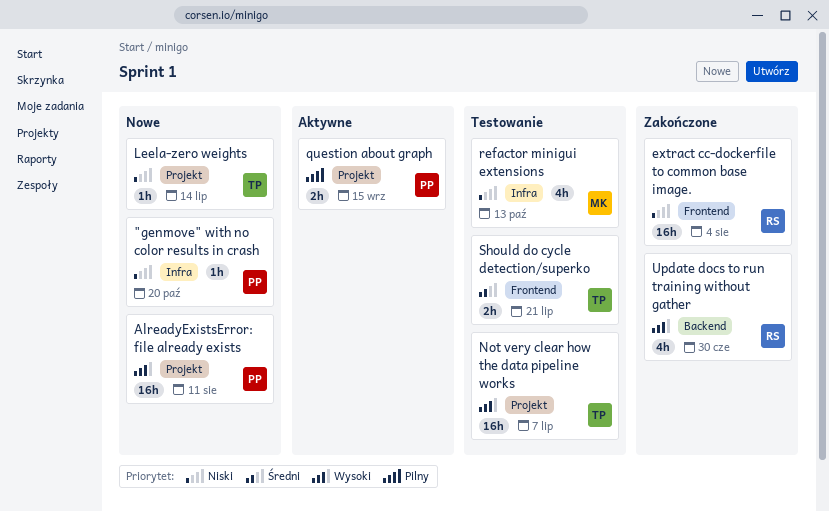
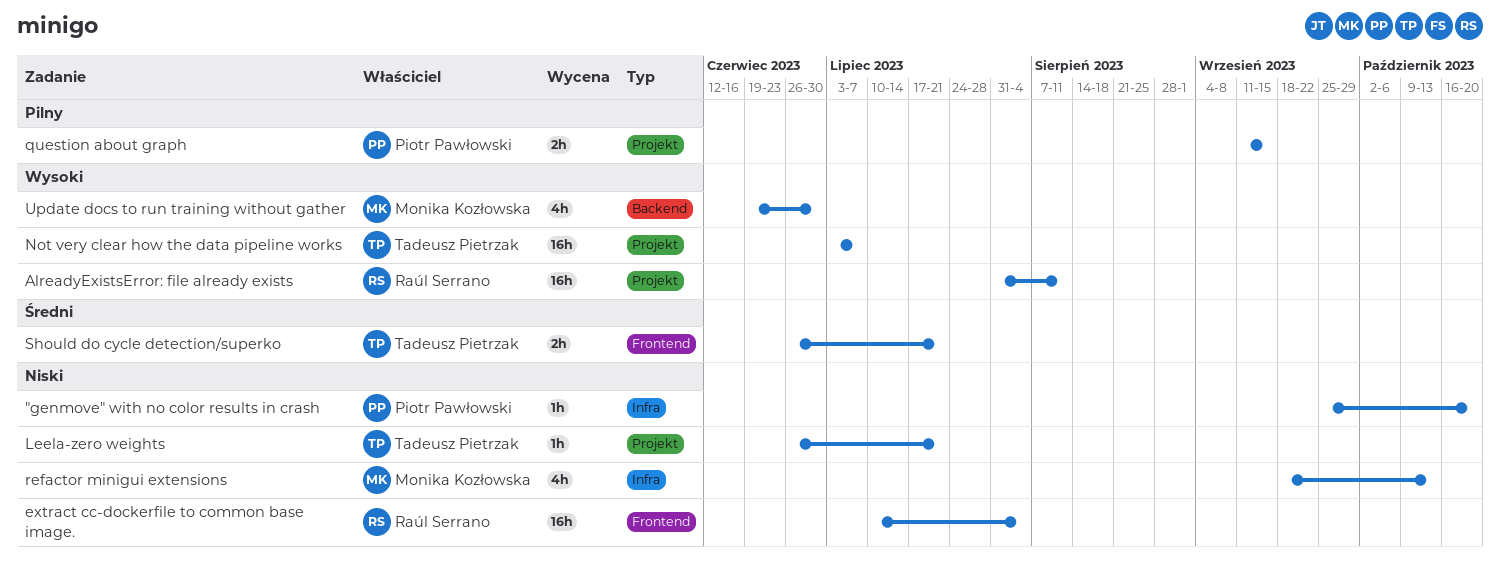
AlreadyExistsError: file already exists, owner: Piotr Pawłowski -> Raúl Serrano
Leela-zero weights, due: Jul 14 -> Jul 21
Update docs to run training without gather, owner: Raúl Serrano -> Monika Kozłowska

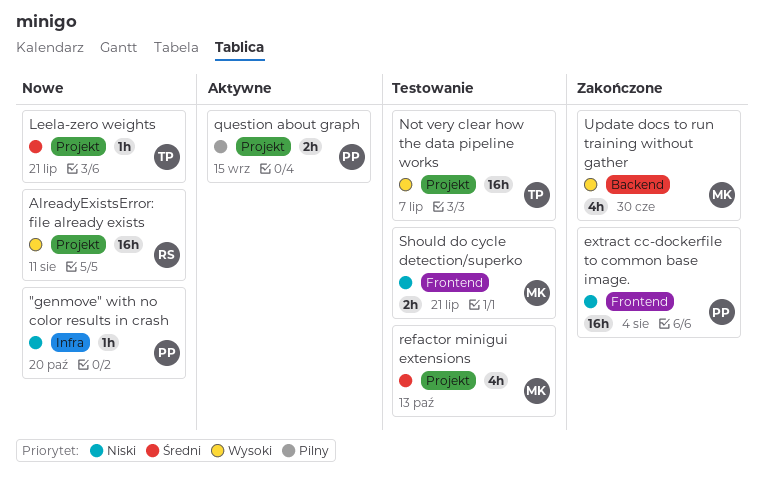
extract cc-dockerfile to common base image., owner: Raúl Serrano -> Piotr Pawłowski
Leela-zero weights, priority: Niski -> Średni
refactor minigui extensions, priority: Niski -> Średni
refactor minigui extensions, label: Infra -> Projekt
Should do cycle detection/superko, owner: Tadeusz Pietrzak -> Monika Kozłowska
Should do cycle detection/superko, priority: Średni -> Niski

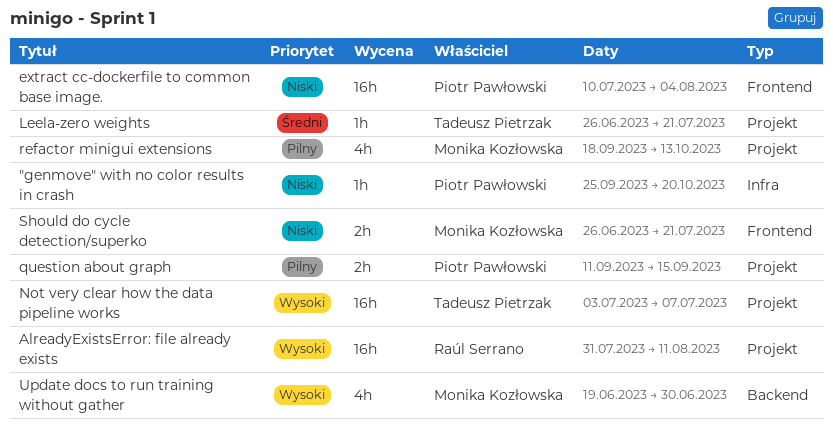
refactor minigui extensions, priority: Średni -> Pilny

